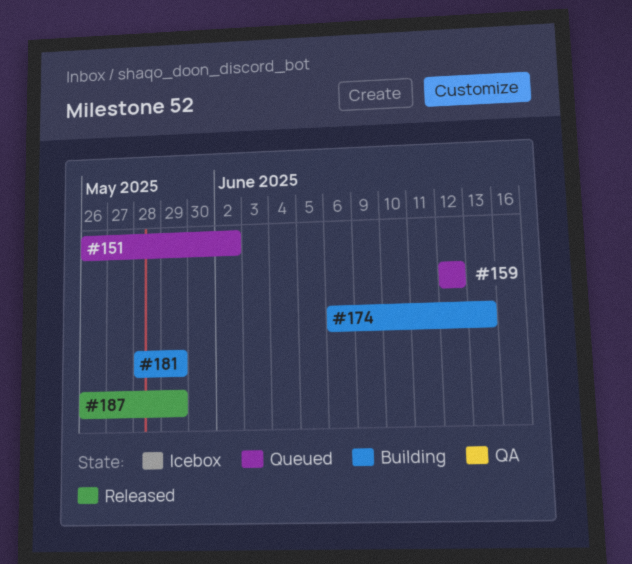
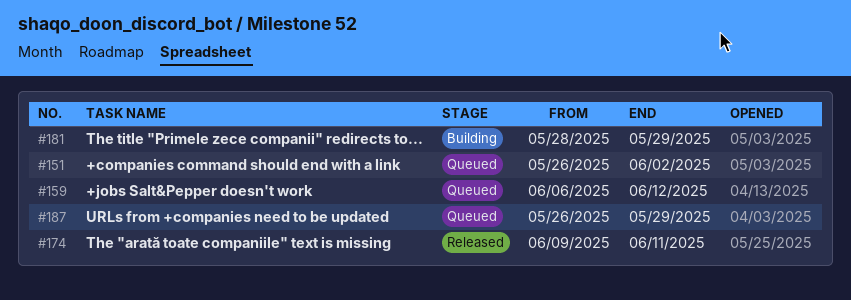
#159, start: Jun 12 -> Jun 6
#174, status: Building -> Released
#174, start: Jun 6 -> Jun 9
#174, due: Jun 13 -> Jun 11
#187, status: Released -> Queued

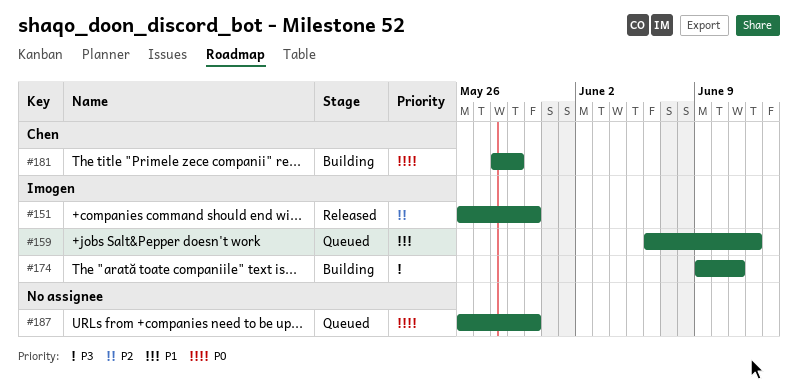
#151, status: Queued -> Released
#151, due: Jun 2 -> May 30
#174, status: Released -> Building
#187, due: May 29 -> May 30

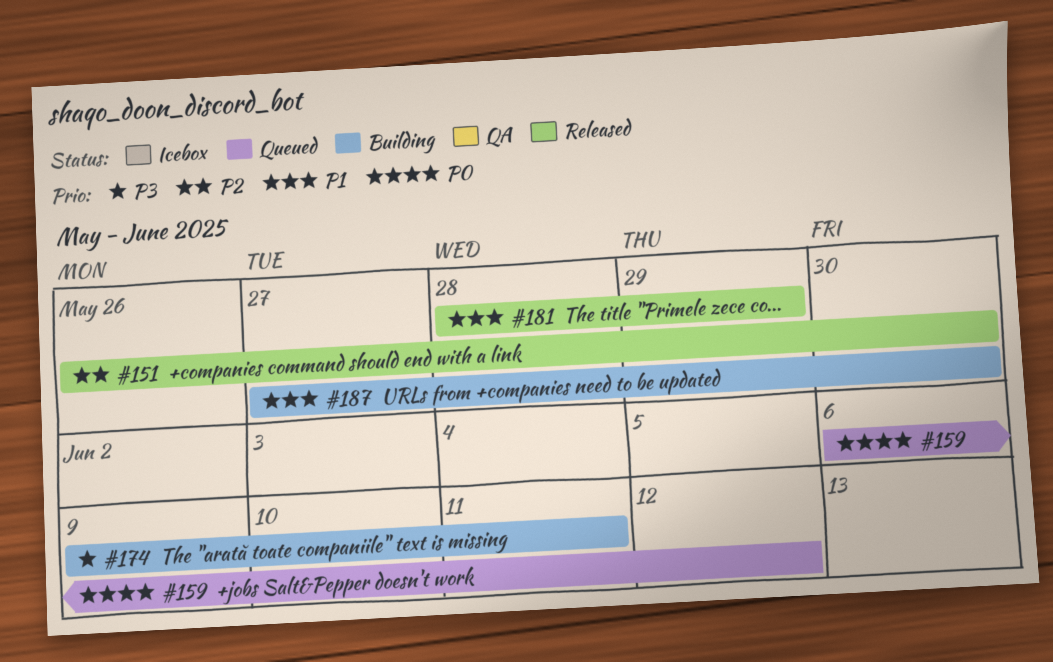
#159, priority: P1 -> P0
#181, status: Building -> Released
#181, priority: P0 -> P1
#187, status: Queued -> Building
#187, priority: P0 -> P1
#187, start: May 26 -> May 27

